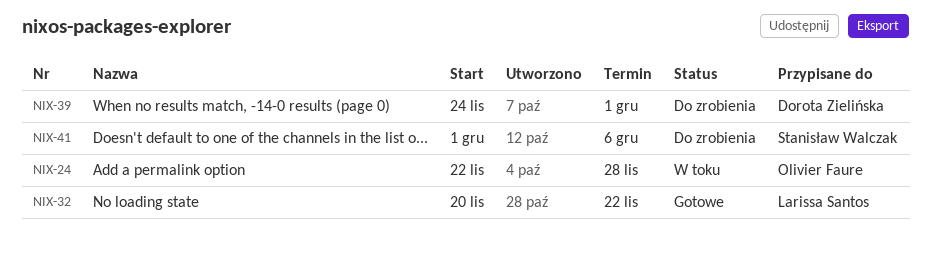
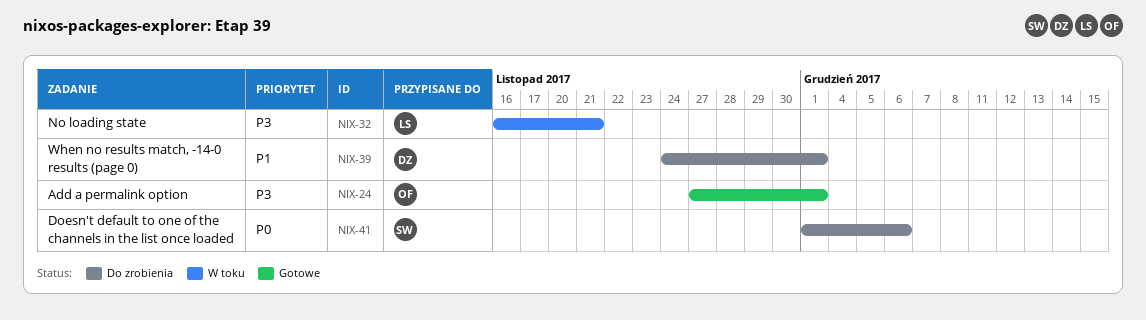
NIX-24, status: W toku -> Gotowe
NIX-24, start: Nov 22 -> Nov 27
NIX-24, due: Nov 28 -> Dec 1
NIX-32, status: Gotowe -> W toku
NIX-32, start: Nov 20 -> Nov 16
NIX-32, due: Nov 22 -> Nov 21

